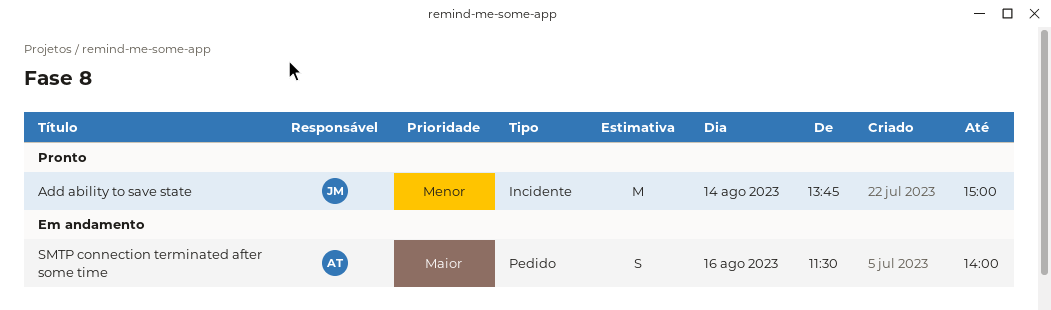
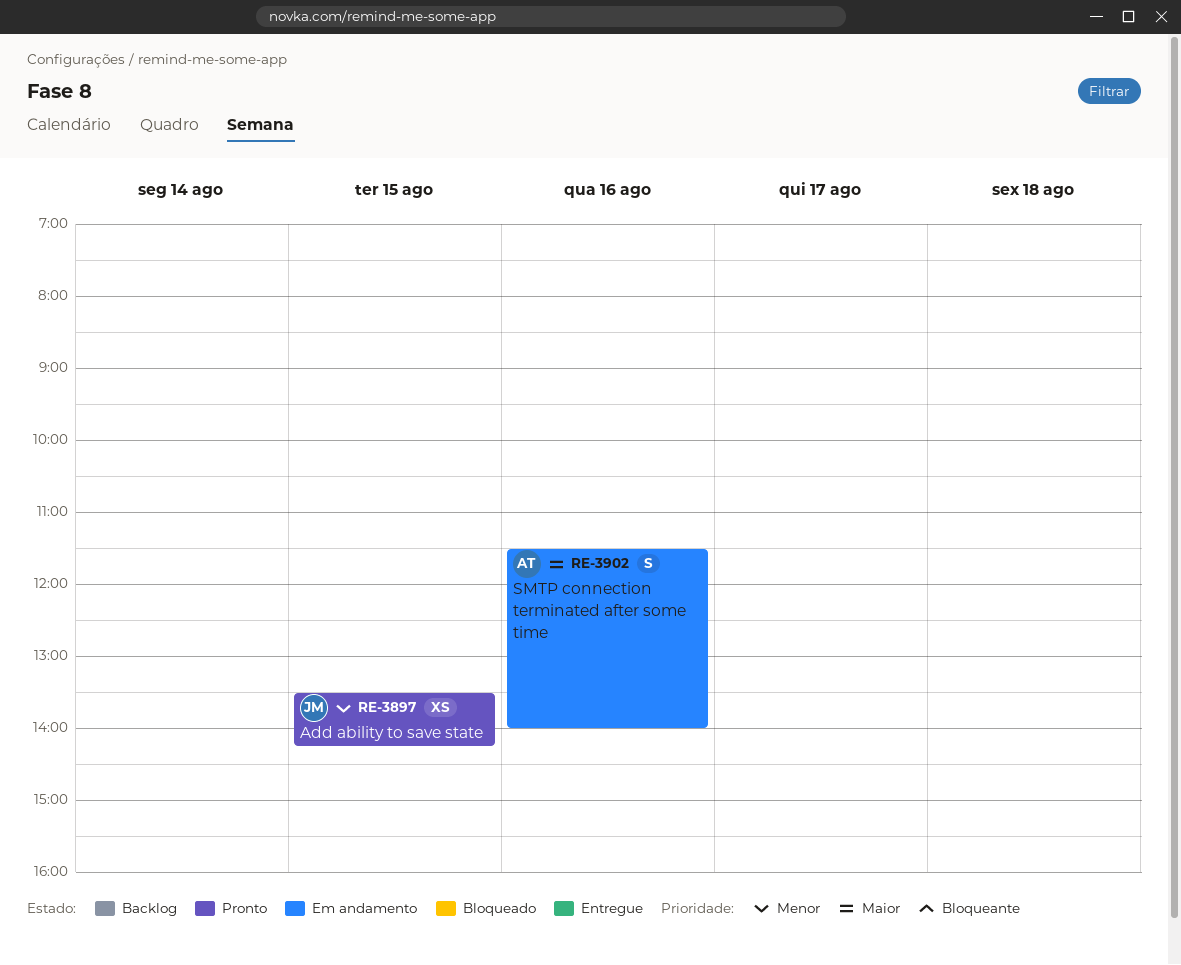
Add ability to save state, estimate: M -> XS
Add ability to save state, day: Aug 14 -> Aug 15
Add ability to save state, begins: 13:45 -> 13:30
Add ability to save state, ends: 15:00 -> 14:15

